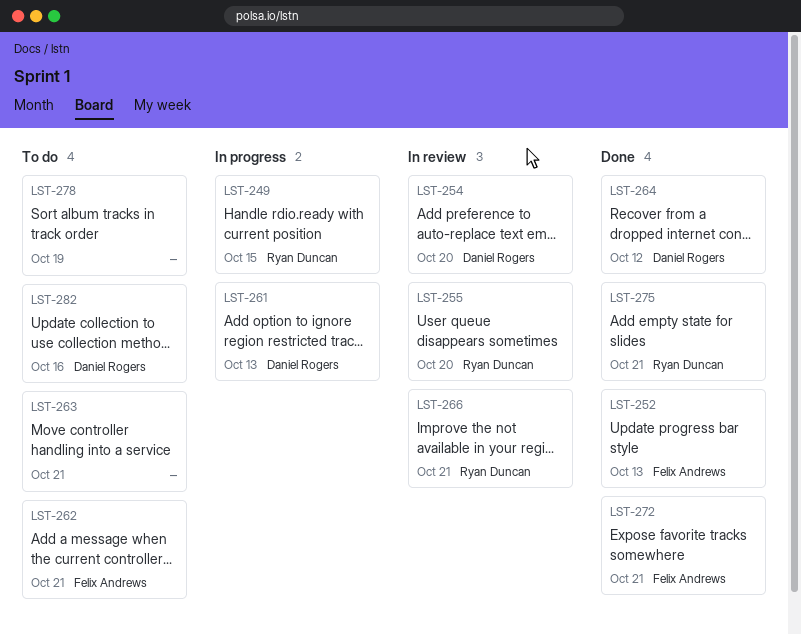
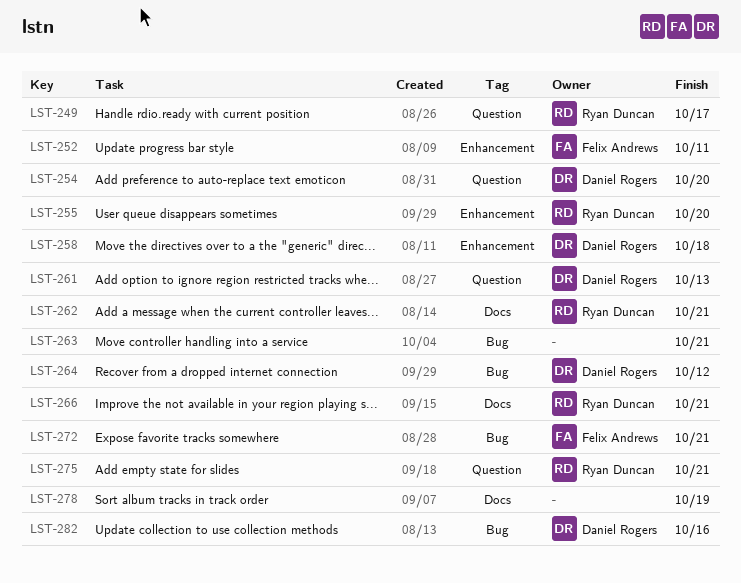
LST-249, due: Oct 15 -> Oct 17
LST-252, due: Oct 13 -> Oct 11
LST-258: none -> present
LST-262, owner: Felix Andrews -> Ryan Duncan

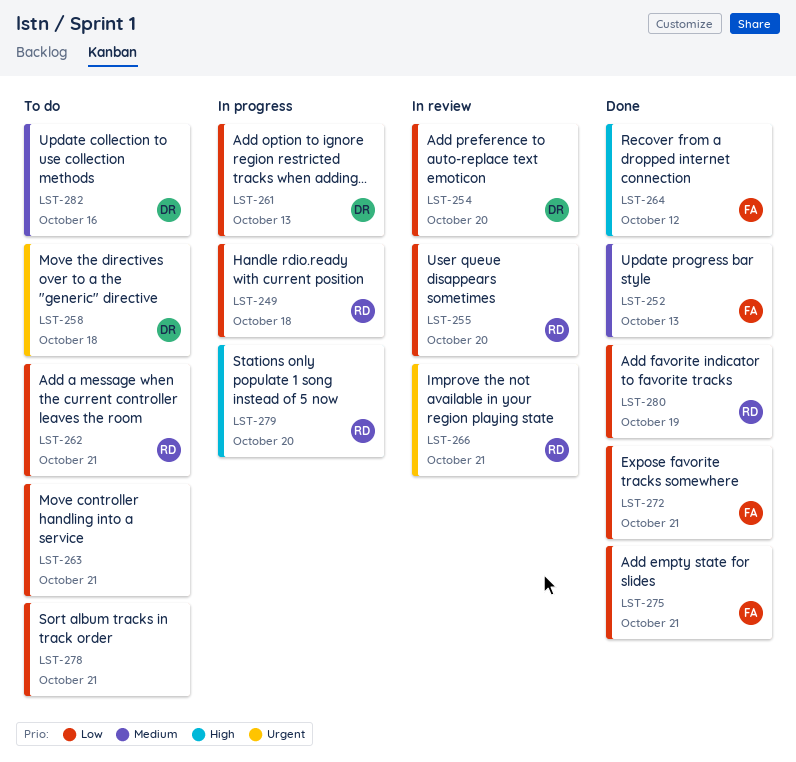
LST-249, due: Oct 17 -> Oct 18
LST-252, due: Oct 11 -> Oct 13
LST-264, owner: Daniel Rogers -> Felix Andrews
LST-275, owner: Ryan Duncan -> Felix Andrews
LST-278, due: Oct 19 -> Oct 21
LST-279: none -> present
LST-280: none -> present

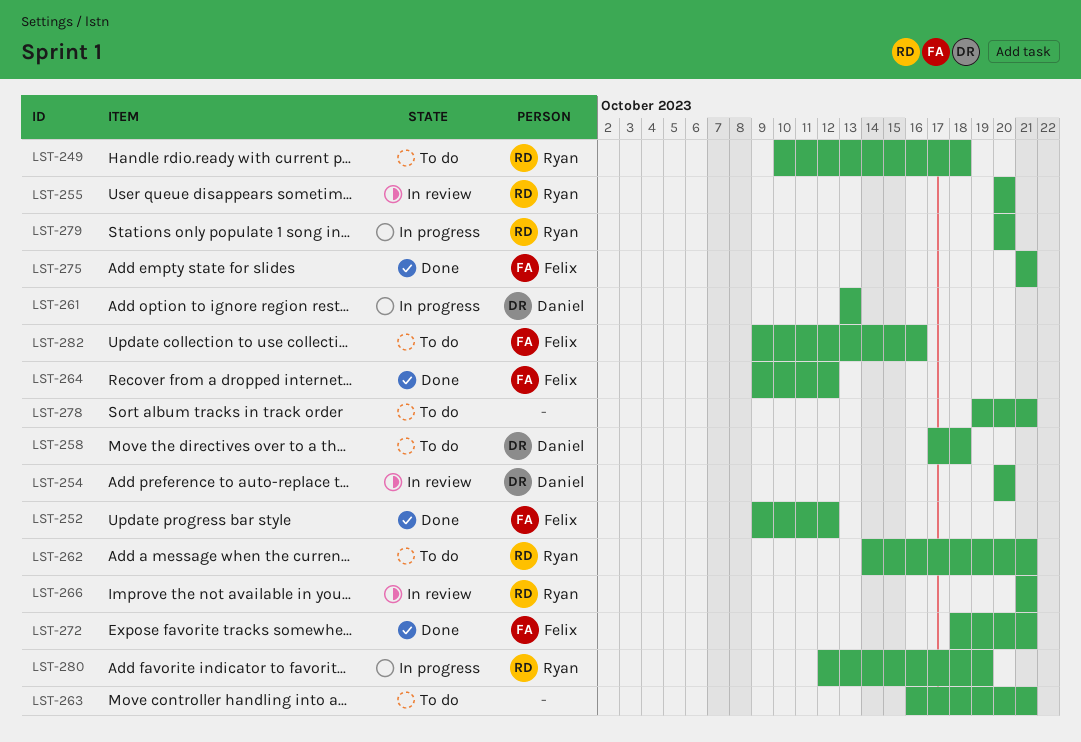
LST-249, status: In progress -> To do
LST-252, due: Oct 13 -> Oct 12
LST-280, status: Done -> In progress
LST-282, owner: Daniel -> Felix

